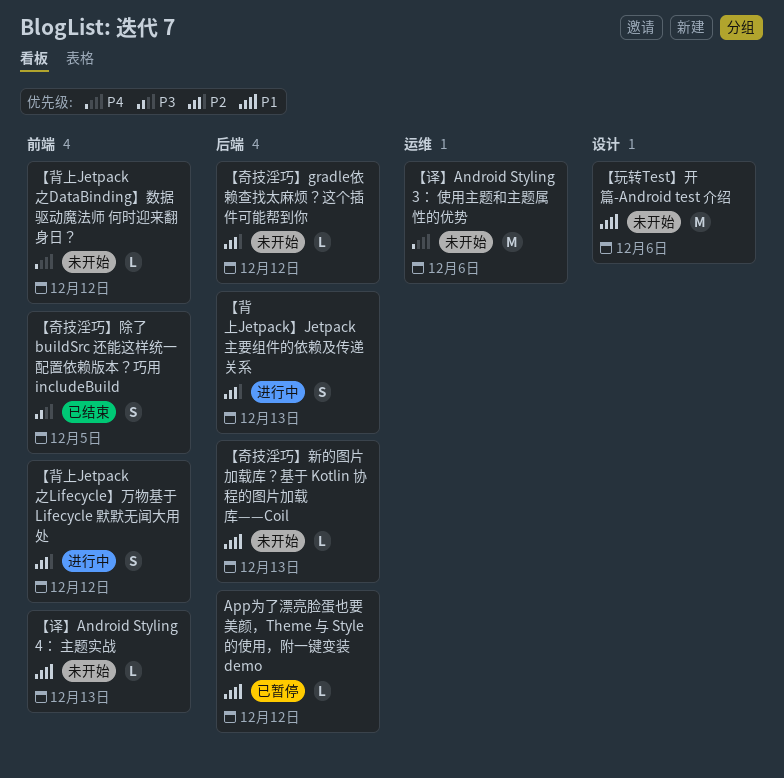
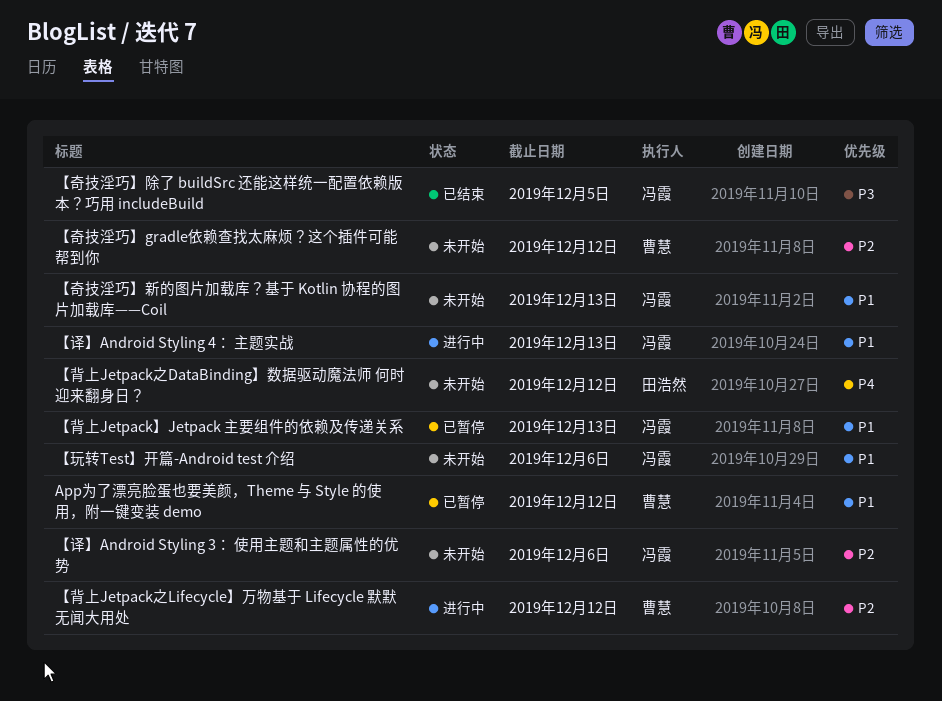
【背上Jetpack】Jetpack 主要组件的依赖及传递关系, status: 进行中 -> 已暂停
【背上Jetpack】Jetpack 主要组件的依赖及传递关系, priority: P2 -> P1
【译】Android Styling 3： 使用主题和主题属性的优势, priority: P4 -> P2
【译】Android Styling 4： 主题实战, status: 未开始 -> 进行中

